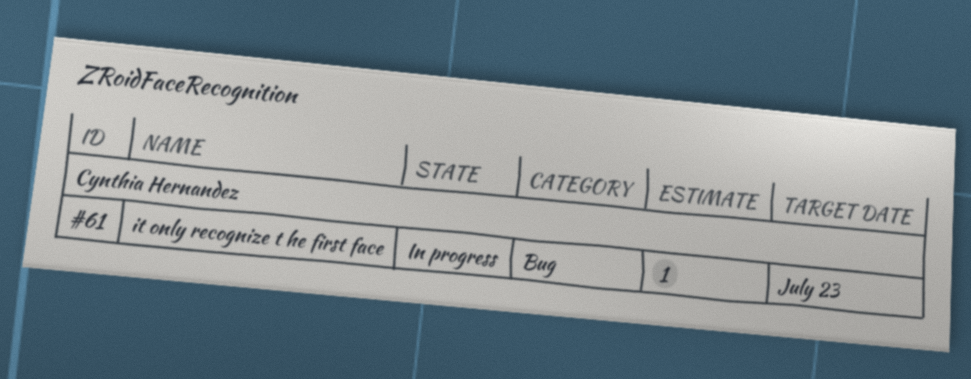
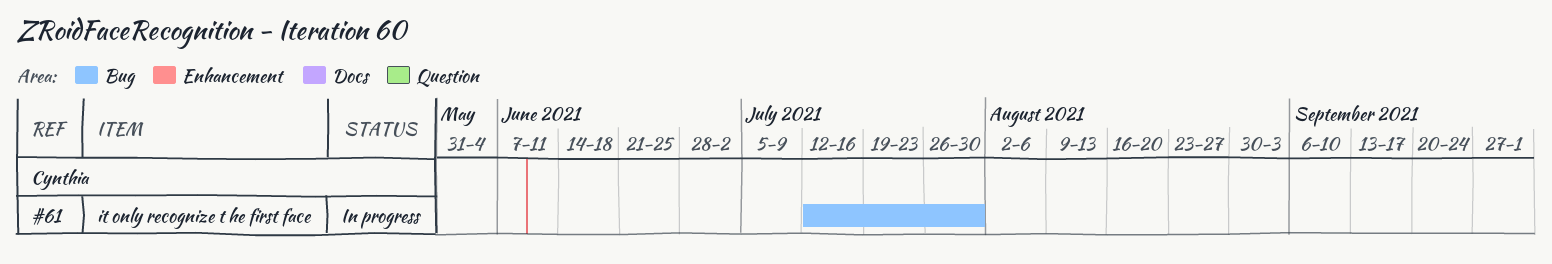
#61, due: Jul 23 -> Jul 30

